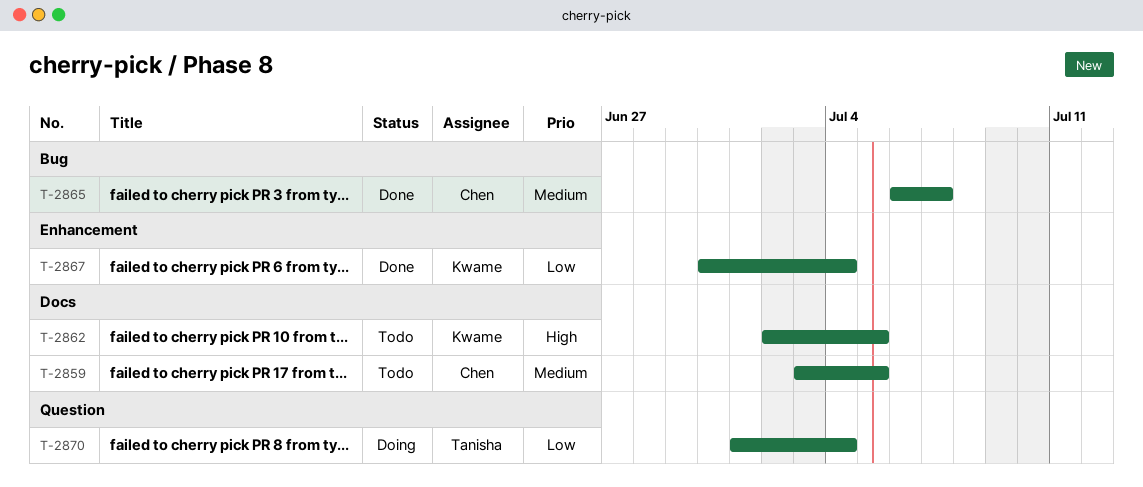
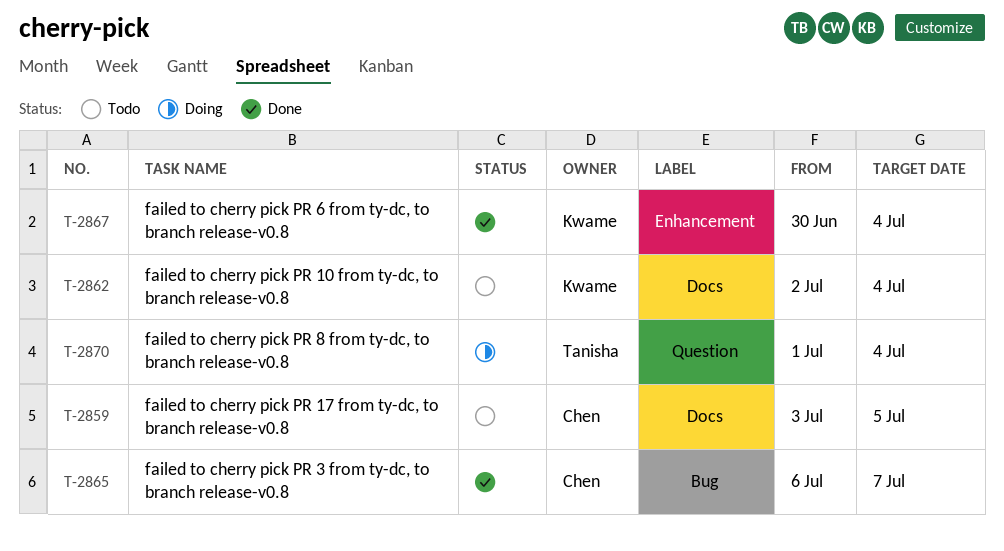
T-2862, due: Jul 5 -> Jul 4

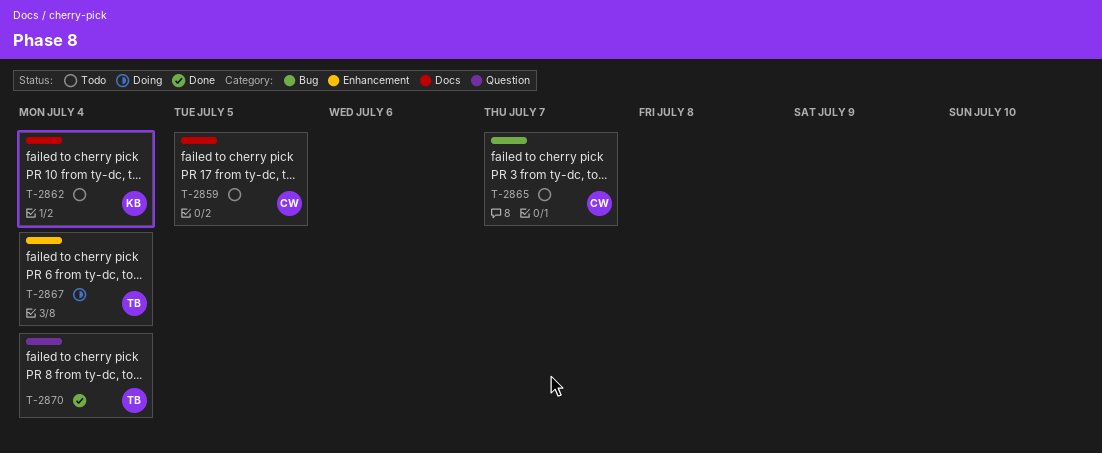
T-2865, status: Done -> Todo
T-2867, status: Done -> Doing
T-2867, owner: Kwame -> Tanisha
T-2870, status: Doing -> Done

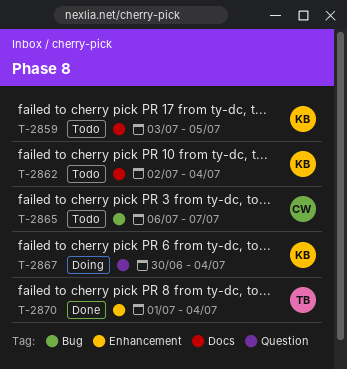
T-2859, owner: CW -> KB
T-2867, owner: TB -> KB
T-2867, label: Enhancement -> Question
T-2870, label: Question -> Enhancement

